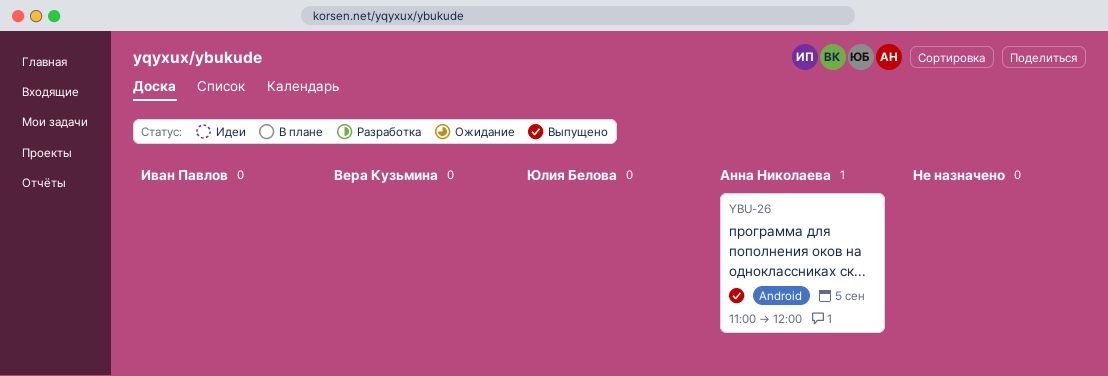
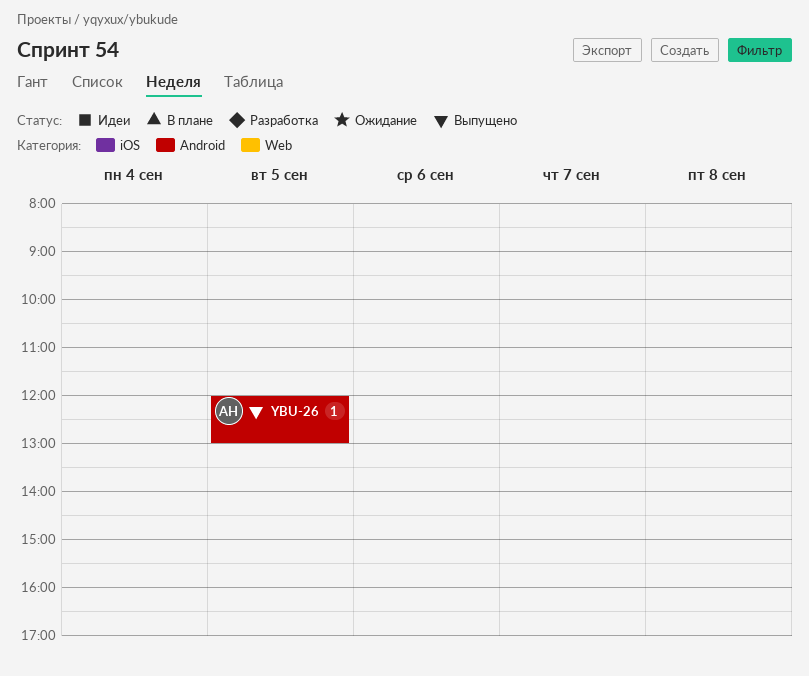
YBU-26, begins: 11:00 -> 12:00
YBU-26, ends: 12:00 -> 13:00

